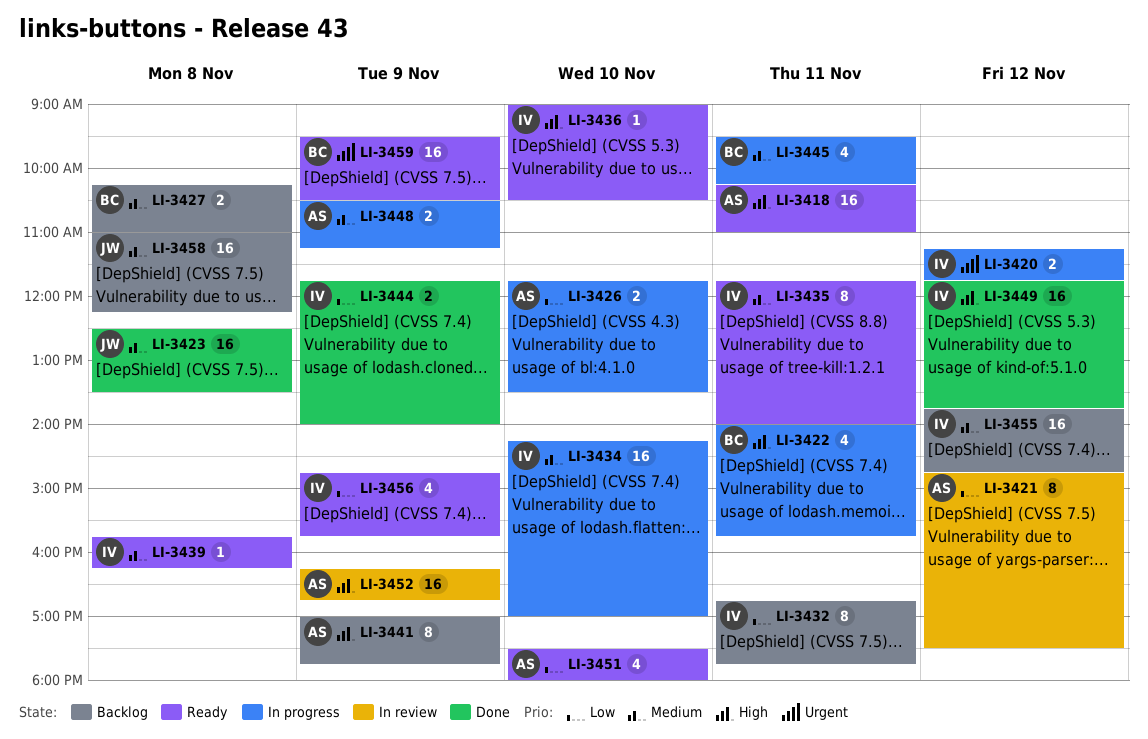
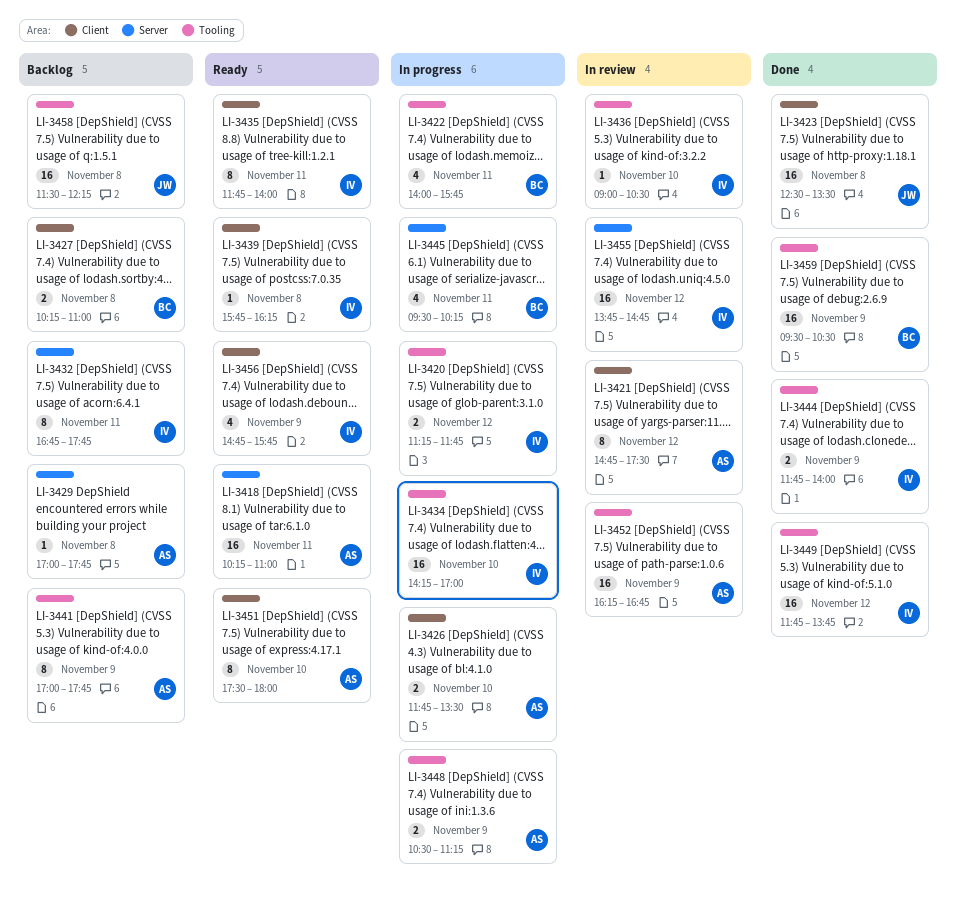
LI-3429: none -> present
LI-3436, status: Ready -> In review
LI-3451, estimate: 4 -> 8
LI-3455, status: Backlog -> In review
LI-3458, begins: 11:00 -> 11:30
LI-3459, status: Ready -> Done

